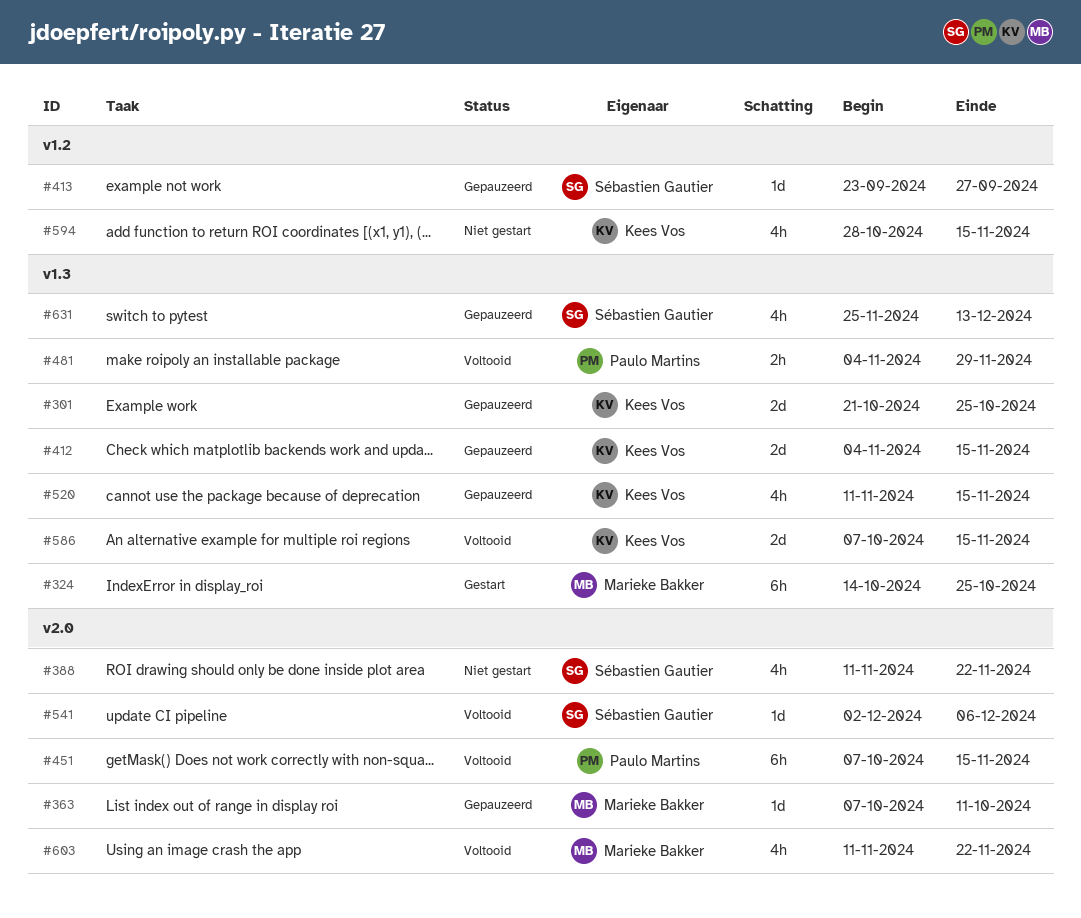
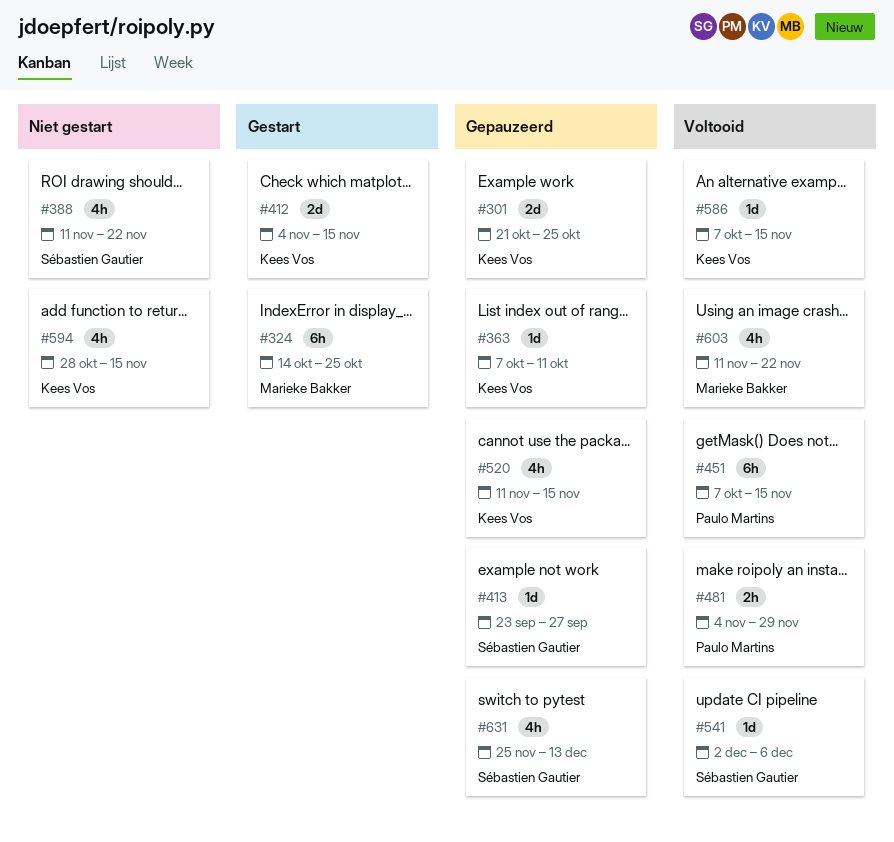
#363, owner: Marieke Bakker -> Kees Vos
#412, status: Gepauzeerd -> Gestart
#586, estimate: 2d -> 1d

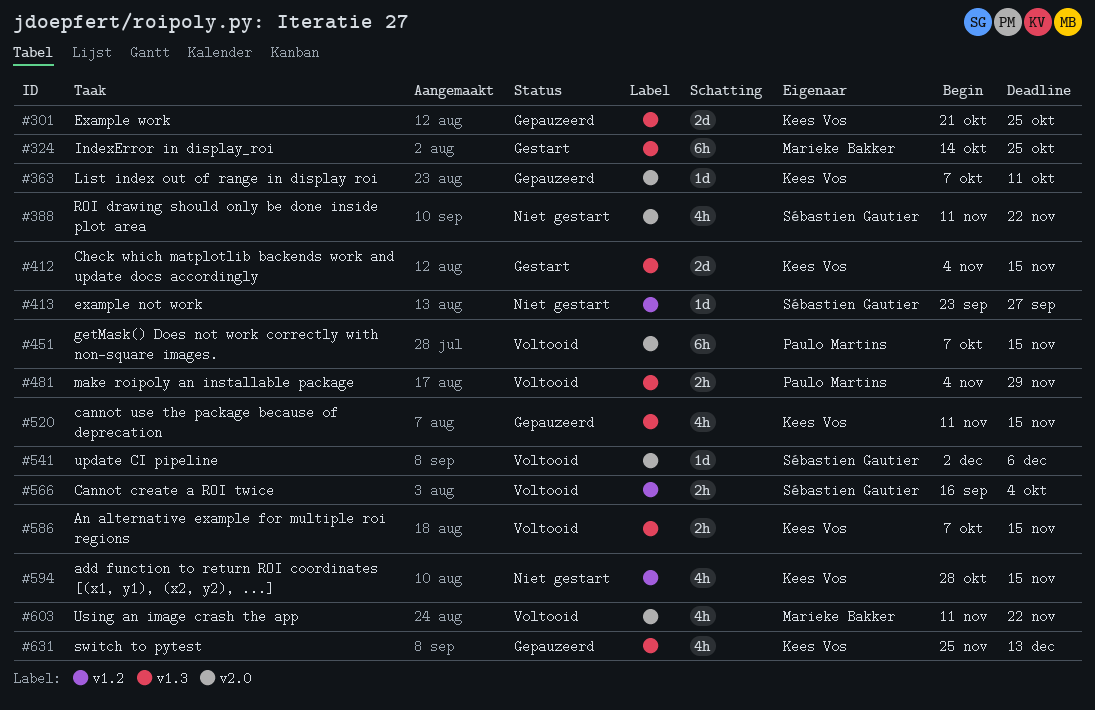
#413, status: Gepauzeerd -> Niet gestart
#566: none -> present
#586, estimate: 1d -> 2h
#631, owner: Sébastien Gautier -> Kees Vos

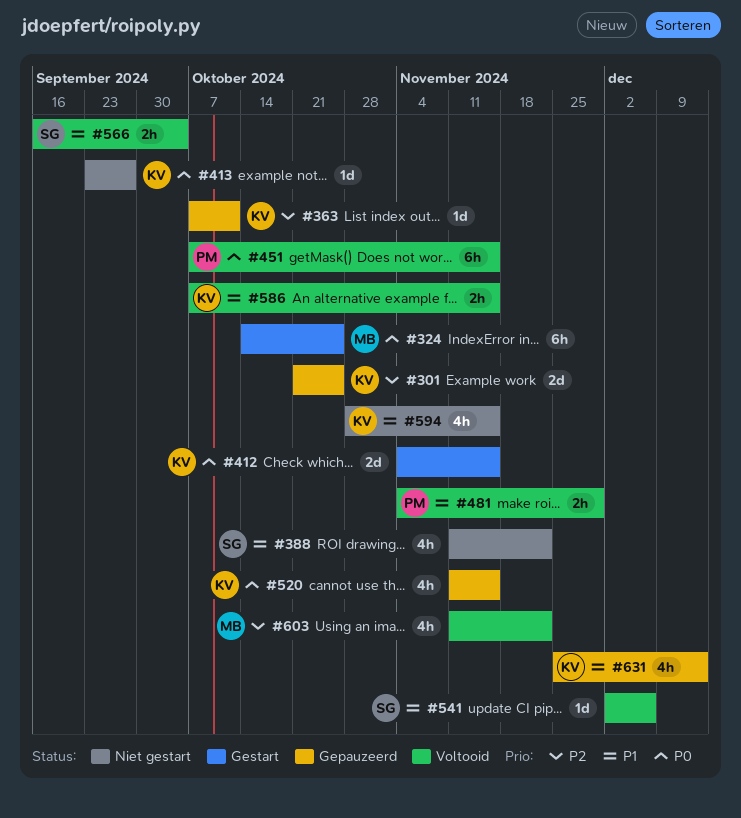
#413, owner: Sébastien Gautier -> Kees Vos

